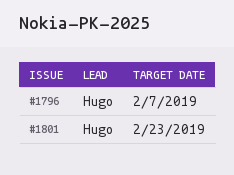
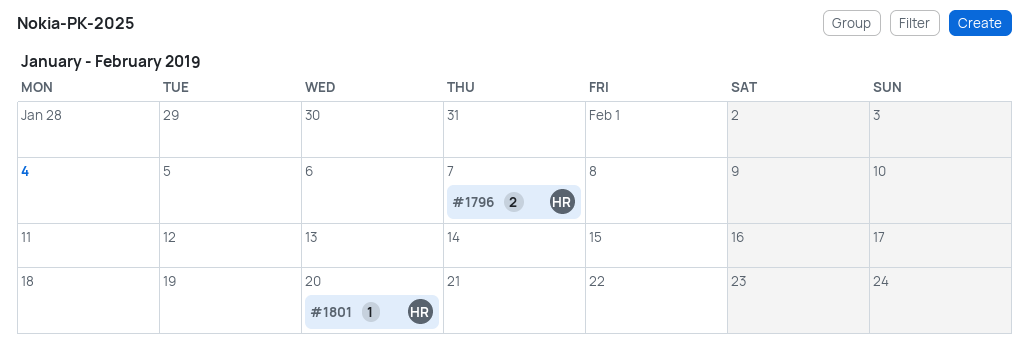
#1801, due: Feb 23 -> Feb 20

